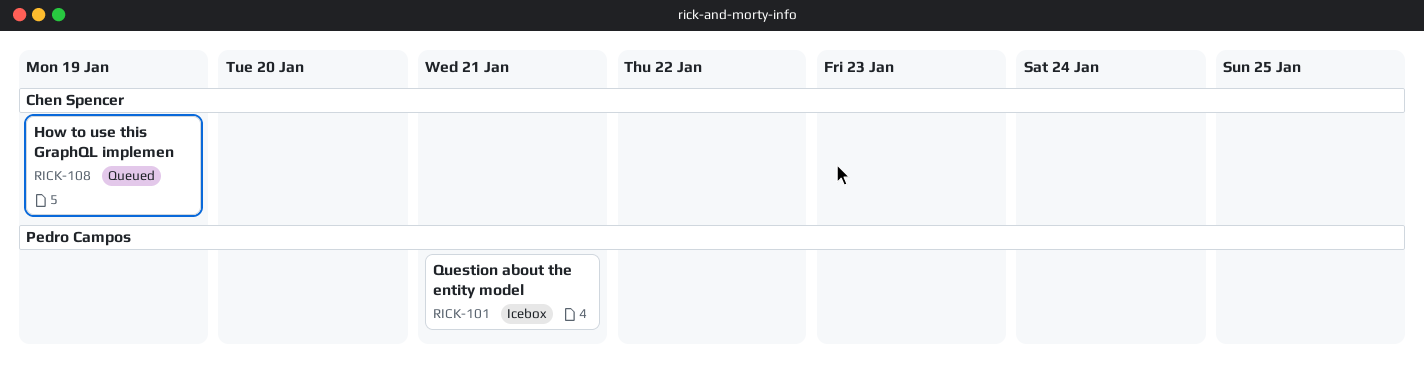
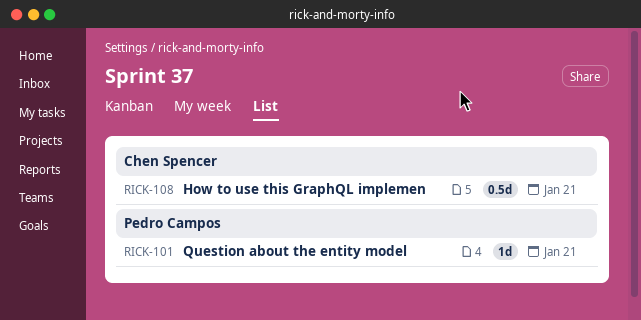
RICK-108, due: Jan 19 -> Jan 21

